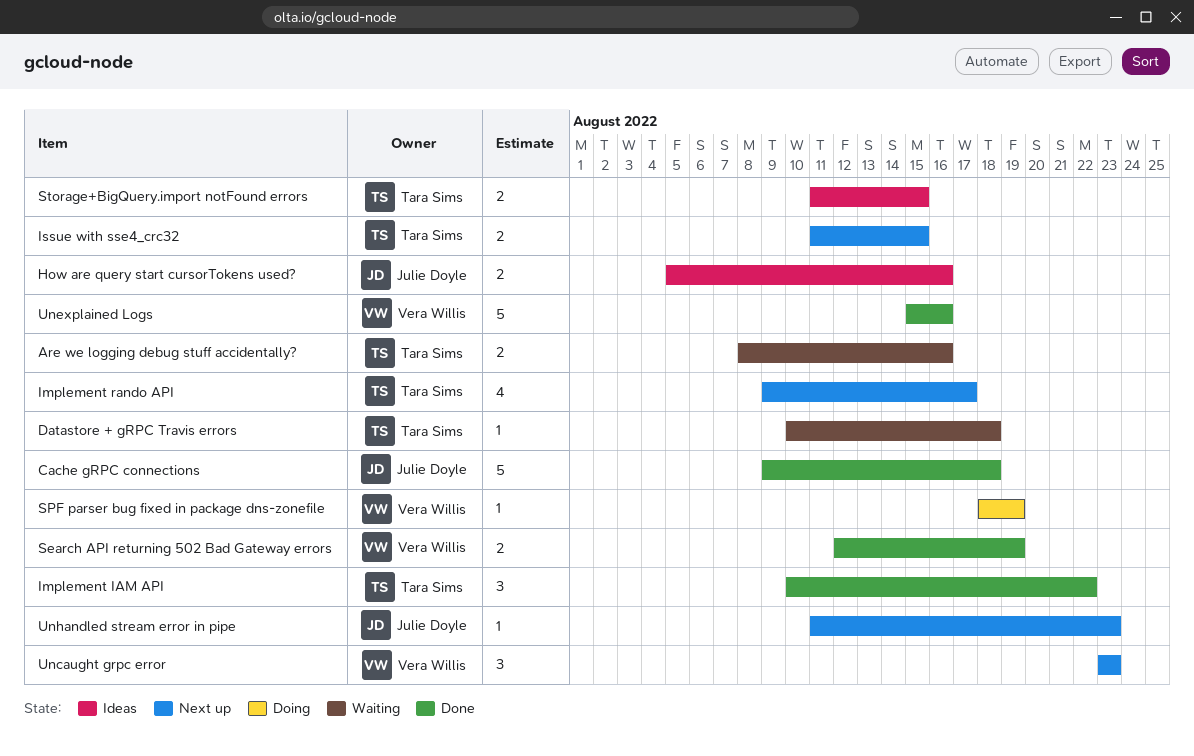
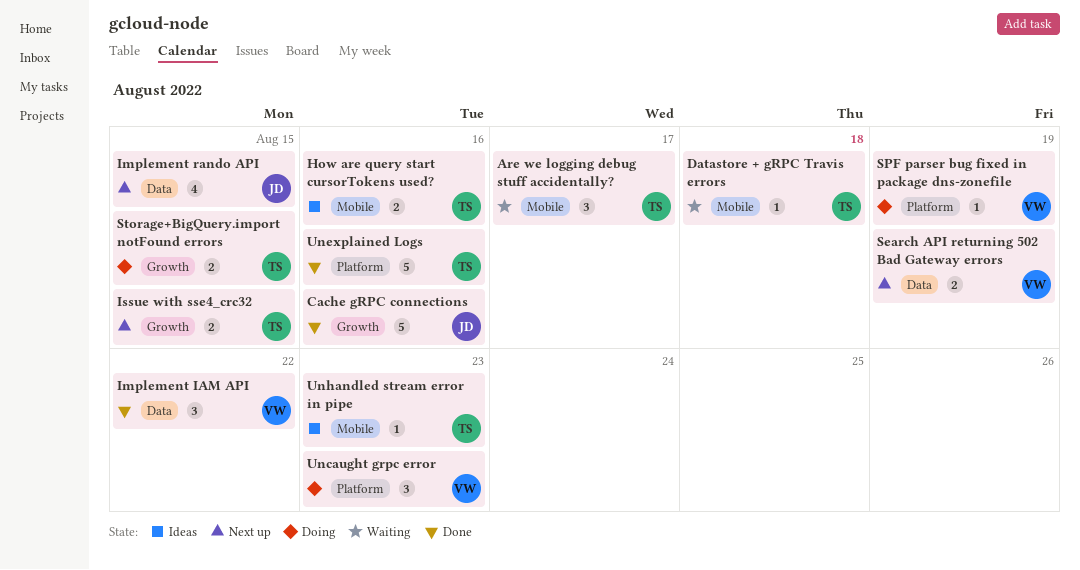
Are we logging debug stuff accidentally?, estimate: 2 -> 3
Are we logging debug stuff accidentally?, due: Aug 16 -> Aug 17
Cache gRPC connections, due: Aug 18 -> Aug 16
How are query start cursorTokens used?, owner: Julie Doyle -> Tara Sims
Implement IAM API, owner: Tara Sims -> Vera Willis
Implement rando API, owner: Tara Sims -> Julie Doyle
Implement rando API, due: Aug 17 -> Aug 15
Search API returning 502 Bad Gateway errors, status: Done -> Next up
Storage+BigQuery.import notFound errors, status: Ideas -> Doing
Uncaught grpc error, status: Next up -> Doing
Unexplained Logs, owner: Vera Willis -> Tara Sims
Unhandled stream error in pipe, status: Next up -> Ideas
Unhandled stream error in pipe, owner: Julie Doyle -> Tara Sims

